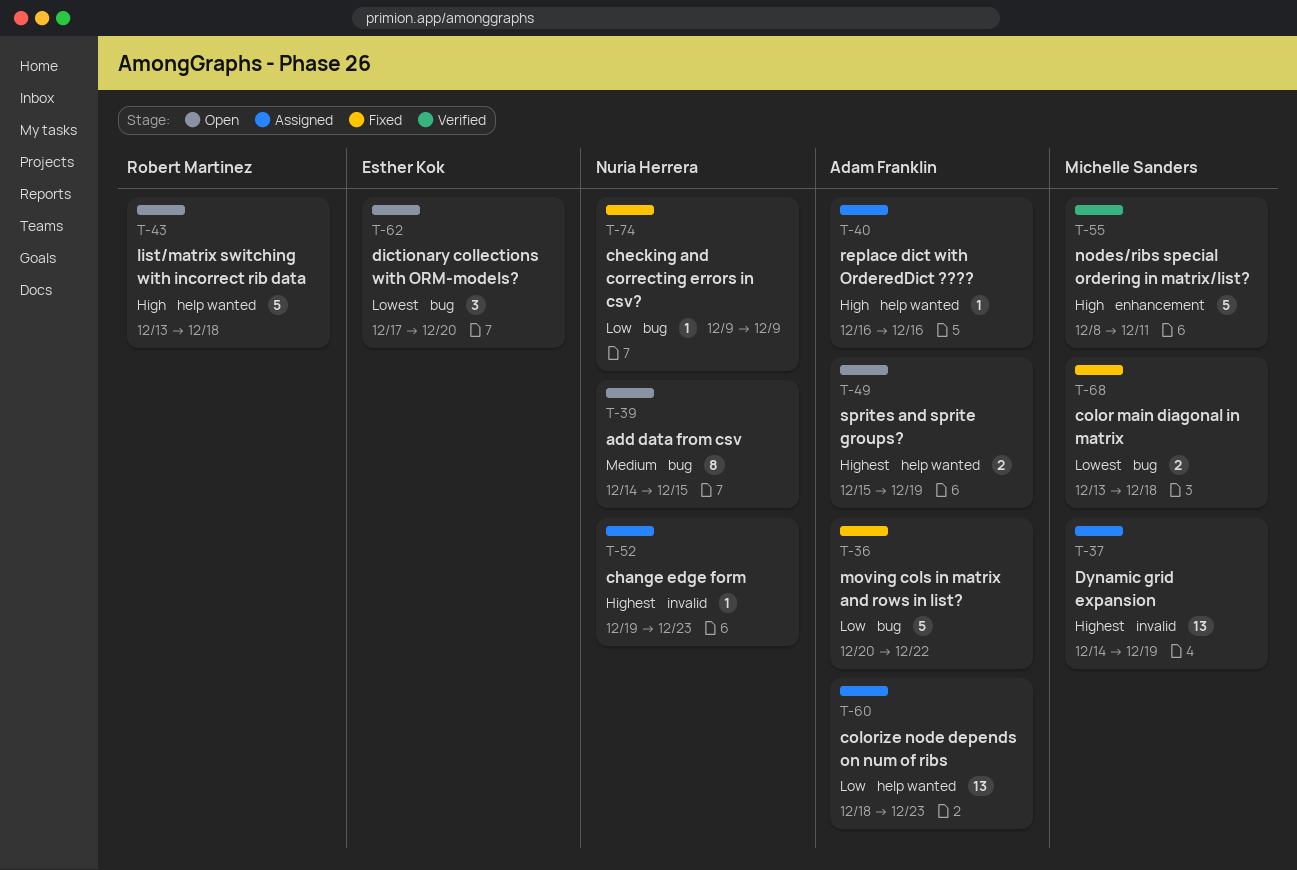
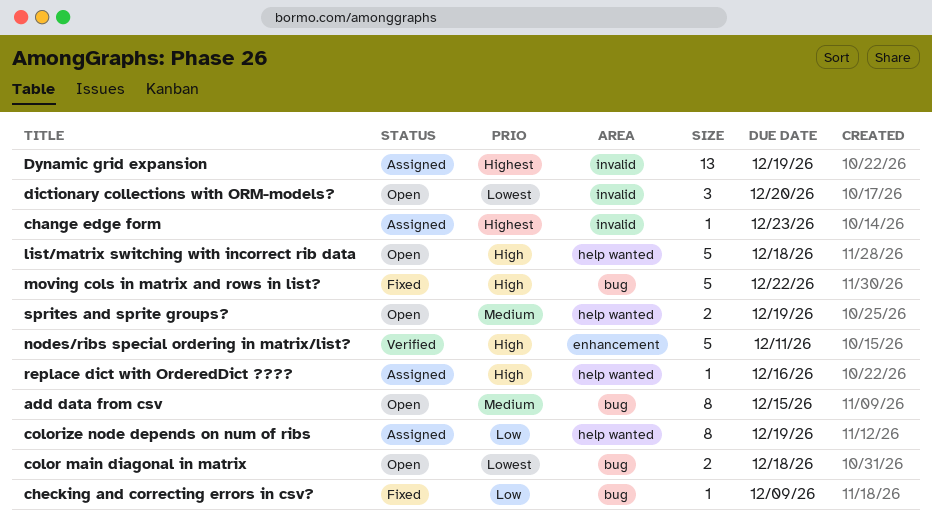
color main diagonal in matrix, status: Fixed -> Open
colorize node depends on num of ribs, estimate: 13 -> 8
colorize node depends on num of ribs, due: Dec 23 -> Dec 19
dictionary collections with ORM-models?, label: bug -> invalid
moving cols in matrix and rows in list?, priority: Low -> High
sprites and sprite groups?, priority: Highest -> Medium

